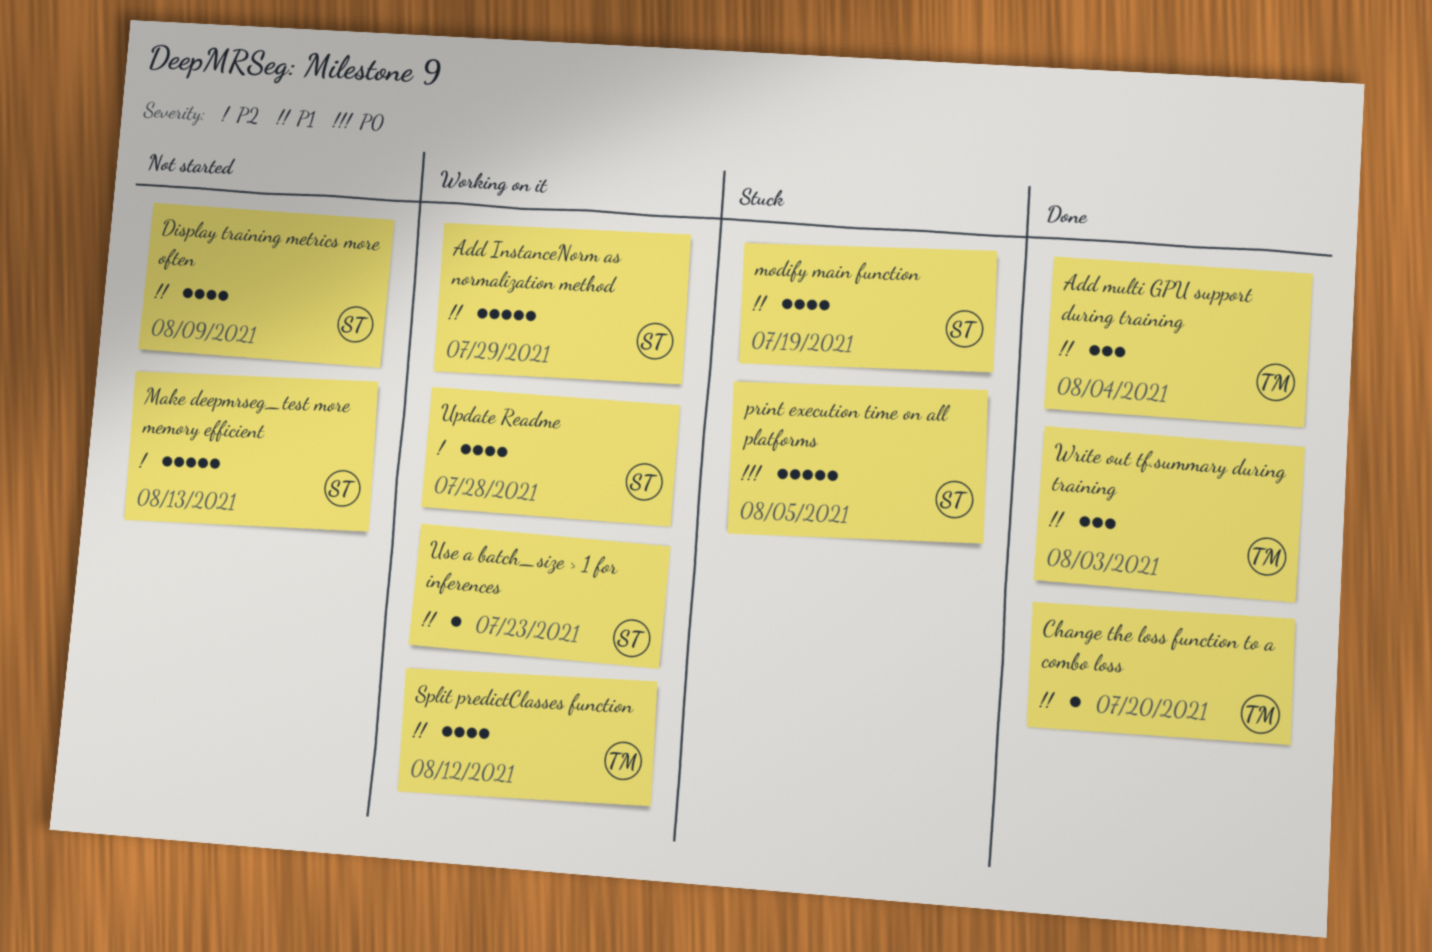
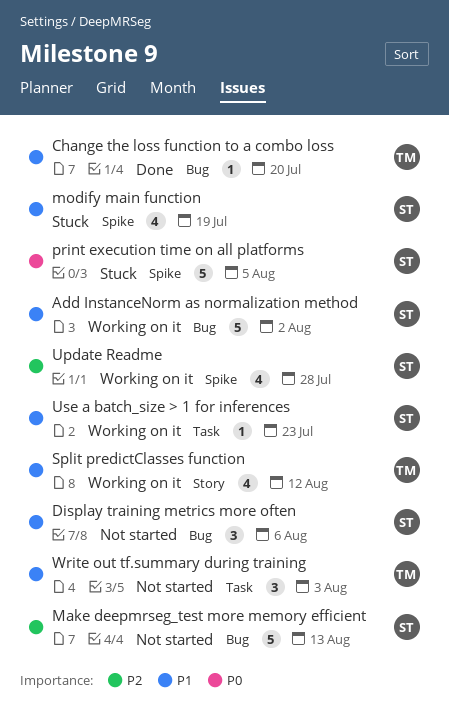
Add InstanceNorm as normalization method, due: Jul 29 -> Aug 2
Add multi GPU support during training: present -> none
Display training metrics more often, estimate: 4 -> 3
Display training metrics more often, due: Aug 9 -> Aug 6
Write out tf.summary during training, status: Done -> Not started

